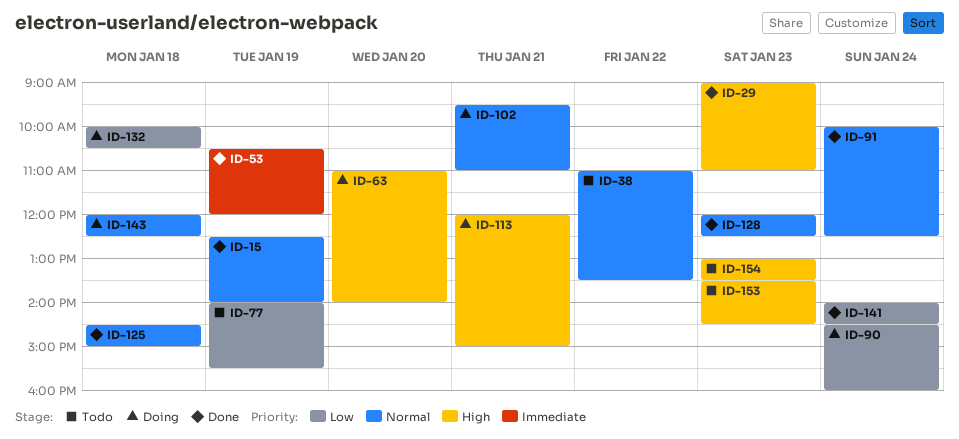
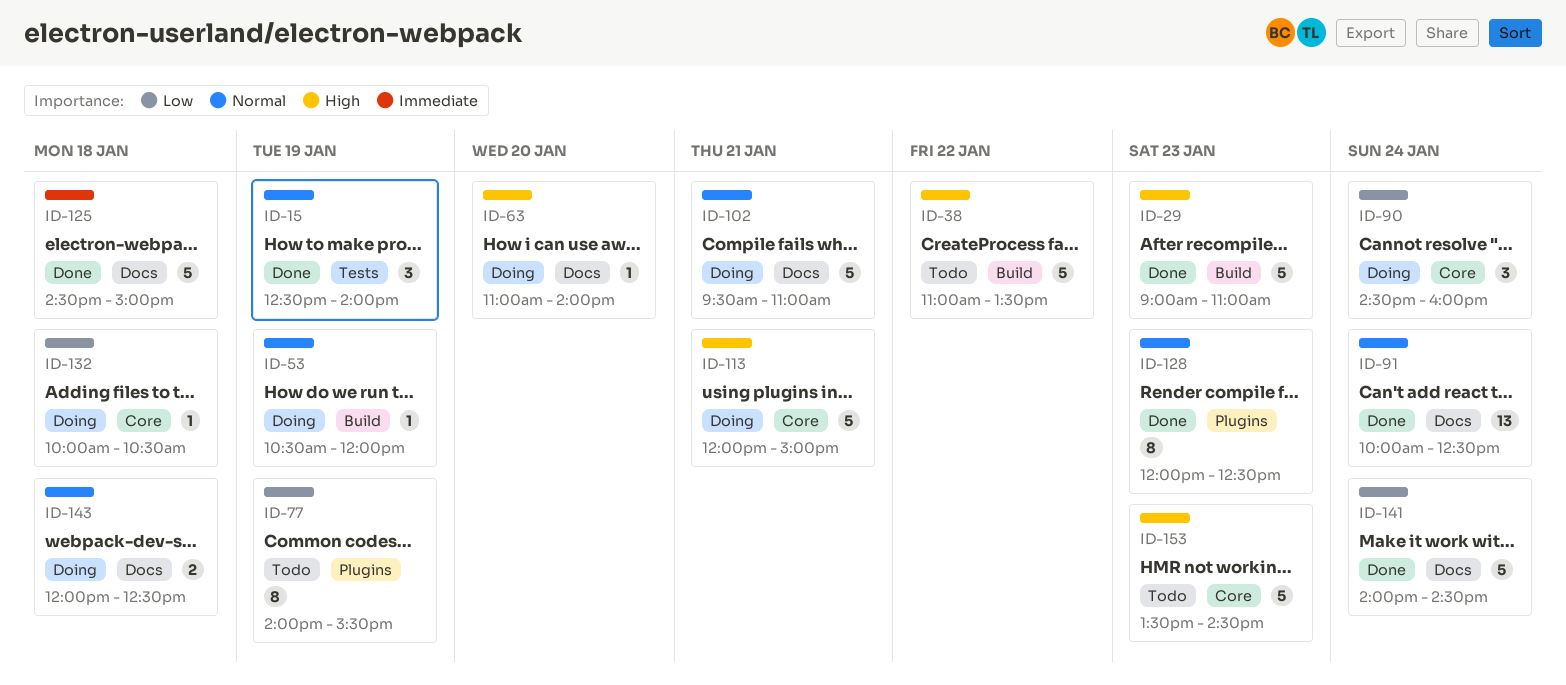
ID-38, priority: Normal -> High
ID-53, status: Done -> Doing
ID-53, priority: Immediate -> Normal
ID-125, priority: Normal -> Immediate
ID-154: present -> none

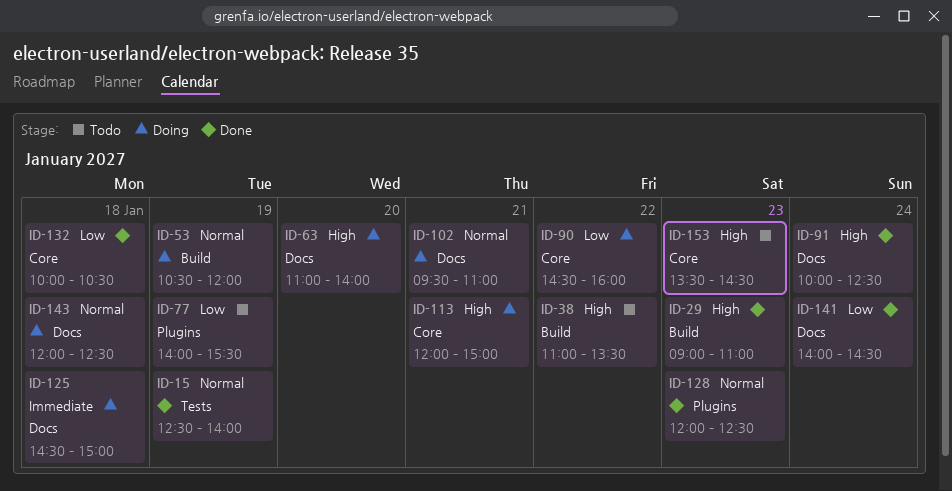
ID-90, day: Jan 24 -> Jan 22
ID-91, priority: Normal -> High
ID-125, status: Done -> Doing
ID-132, status: Doing -> Done

